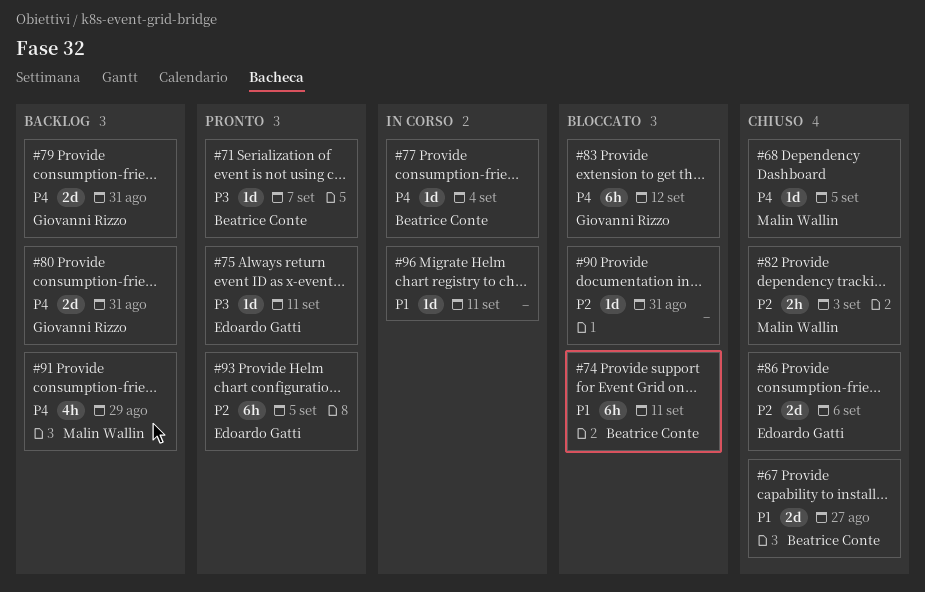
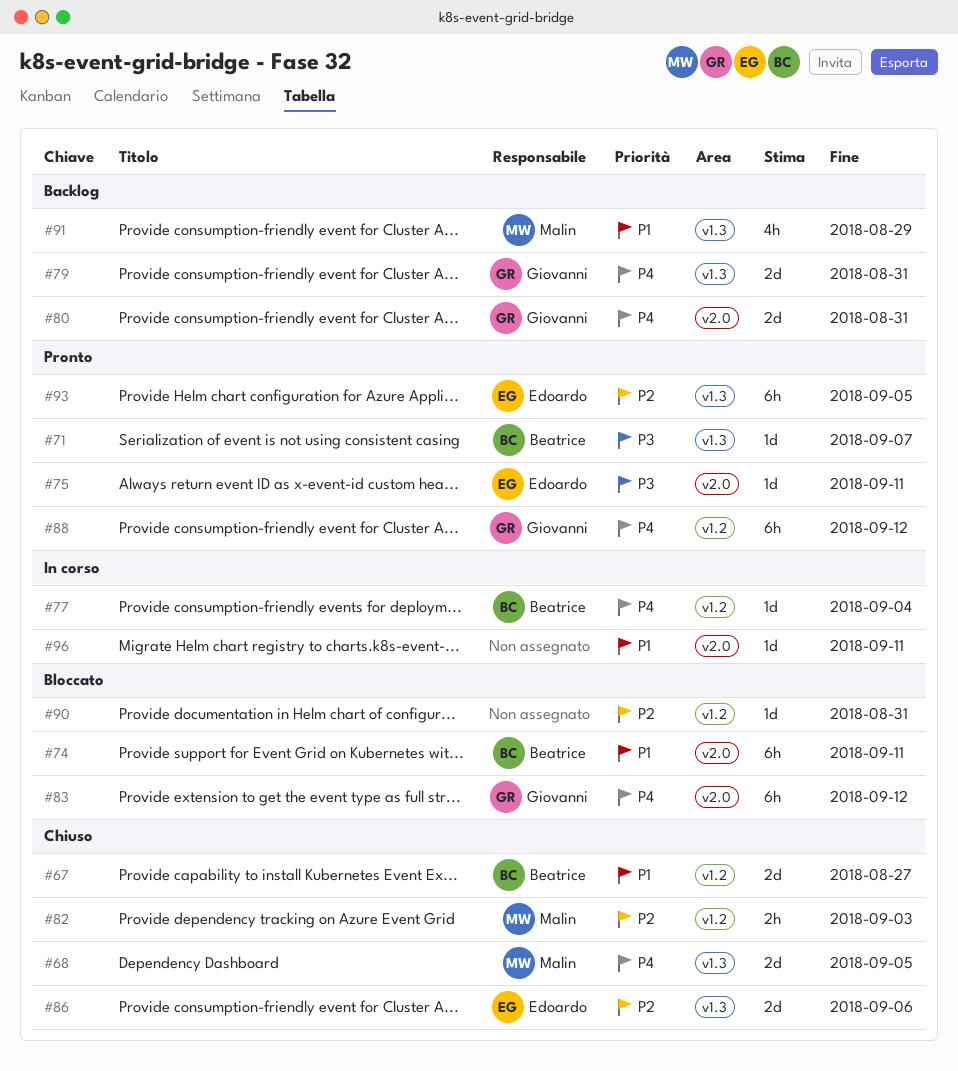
#68, estimate: 1d -> 2d
#88: none -> present
#91, priority: P4 -> P1

